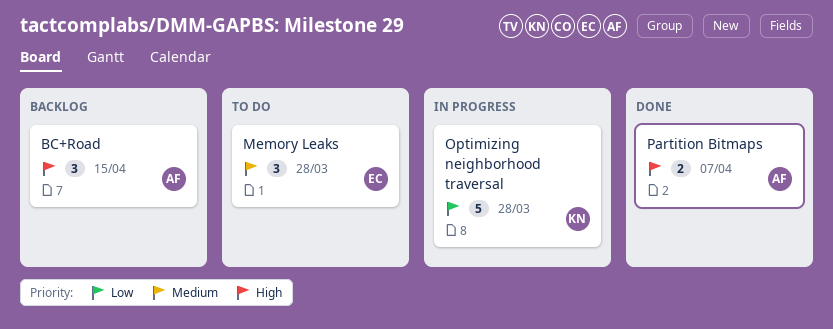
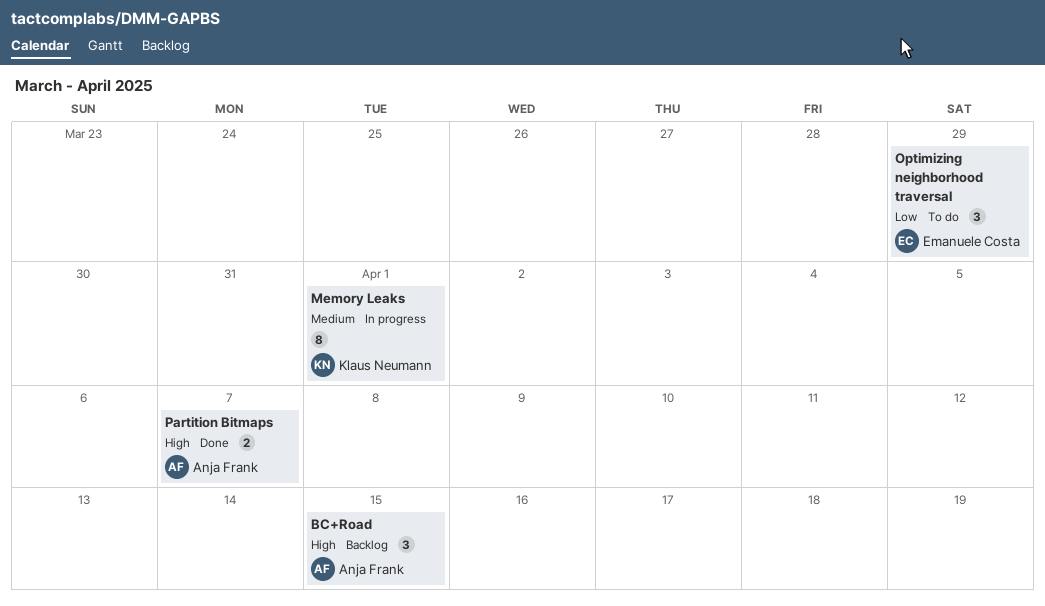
Memory Leaks, status: To do -> In progress
Memory Leaks, owner: Emanuele Costa -> Klaus Neumann
Memory Leaks, estimate: 3 -> 8
Memory Leaks, due: Mar 28 -> Apr 1
Optimizing neighborhood traversal, status: In progress -> To do
Optimizing neighborhood traversal, owner: Klaus Neumann -> Emanuele Costa
Optimizing neighborhood traversal, estimate: 5 -> 3
Optimizing neighborhood traversal, due: Mar 28 -> Mar 29

